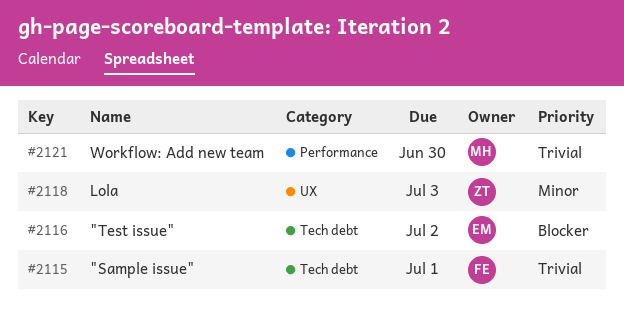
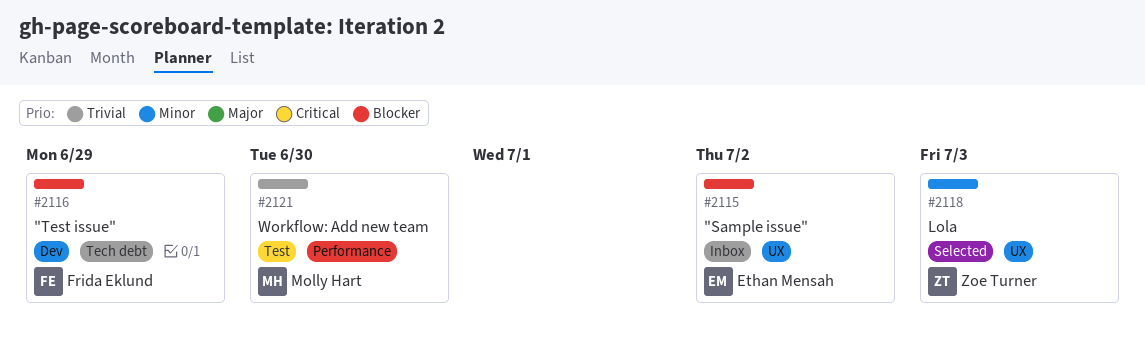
#2115, owner: Frida Eklund -> Ethan Mensah
#2115, priority: Trivial -> Blocker
#2115, label: Tech debt -> UX
#2115, due: Jul 1 -> Jul 2
#2116, owner: Ethan Mensah -> Frida Eklund
#2116, due: Jul 2 -> Jun 29

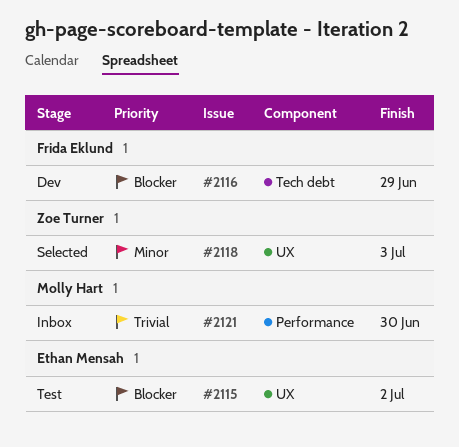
#2115, status: Inbox -> Test
#2121, status: Test -> Inbox

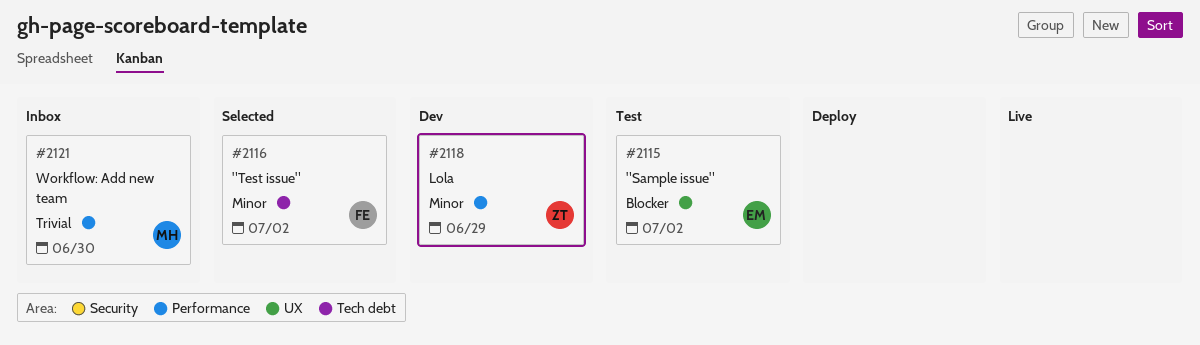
#2116, status: Dev -> Selected
#2116, priority: Blocker -> Minor
#2116, due: Jun 29 -> Jul 2
#2118, status: Selected -> Dev
#2118, label: UX -> Performance
#2118, due: Jul 3 -> Jun 29

